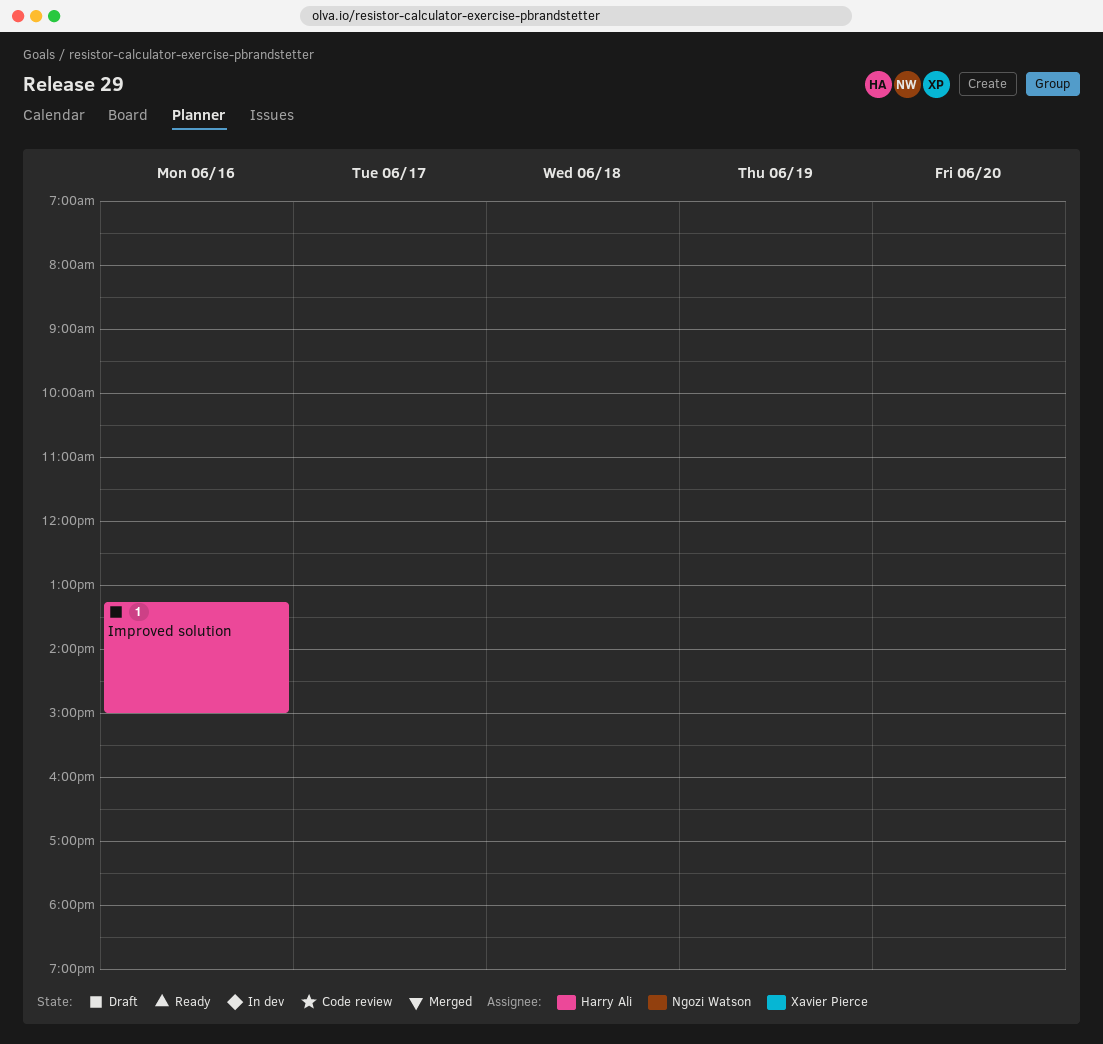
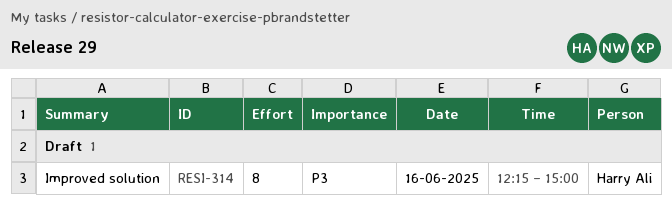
Improved solution, estimate: 1 -> 8
Improved solution, begins: 13:15 -> 12:15

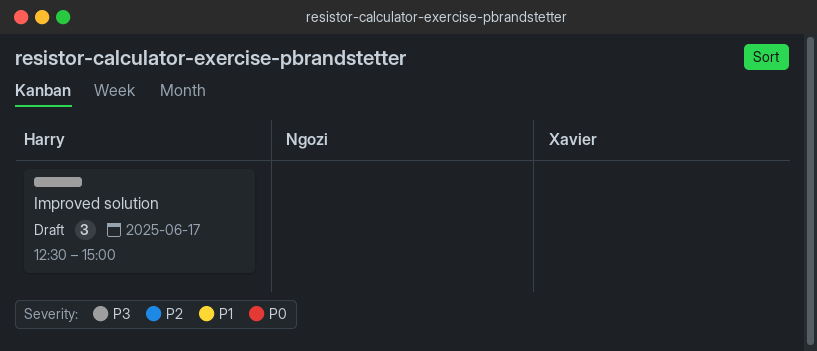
Improved solution, estimate: 8 -> 3
Improved solution, day: Jun 16 -> Jun 17
Improved solution, begins: 12:15 -> 12:30

